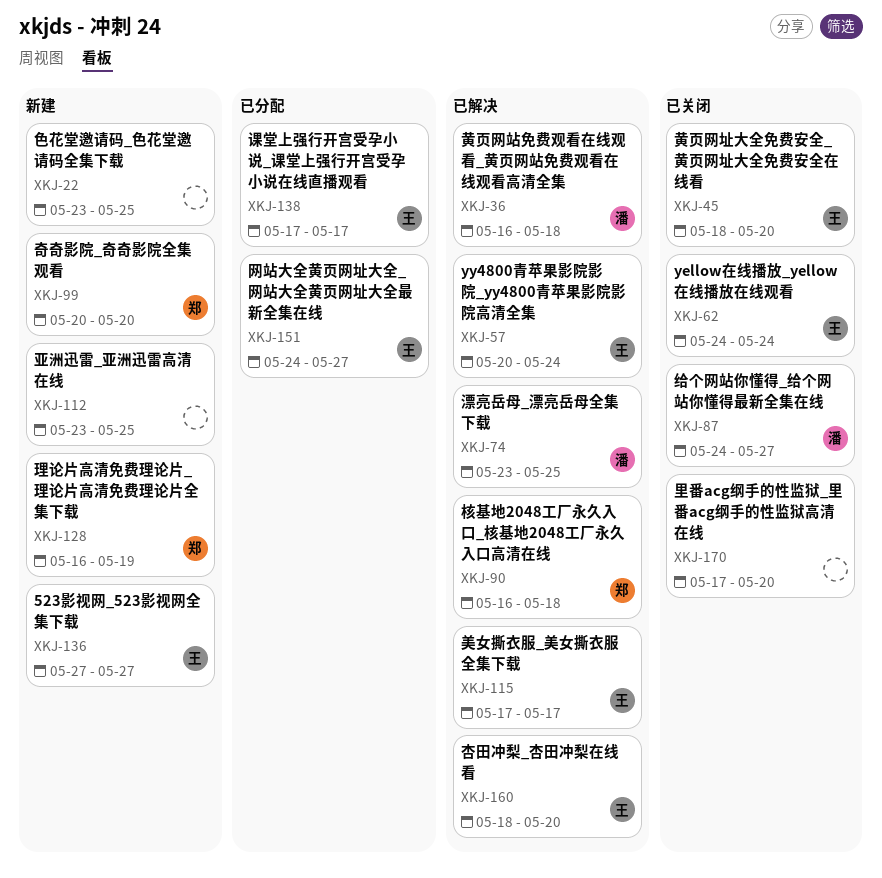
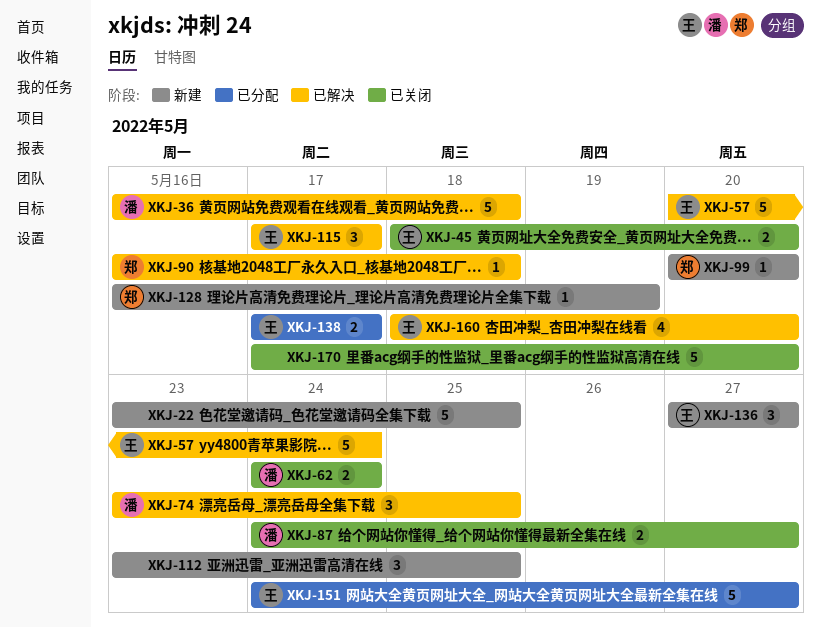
XKJ-62, owner: 王 -> 潘

